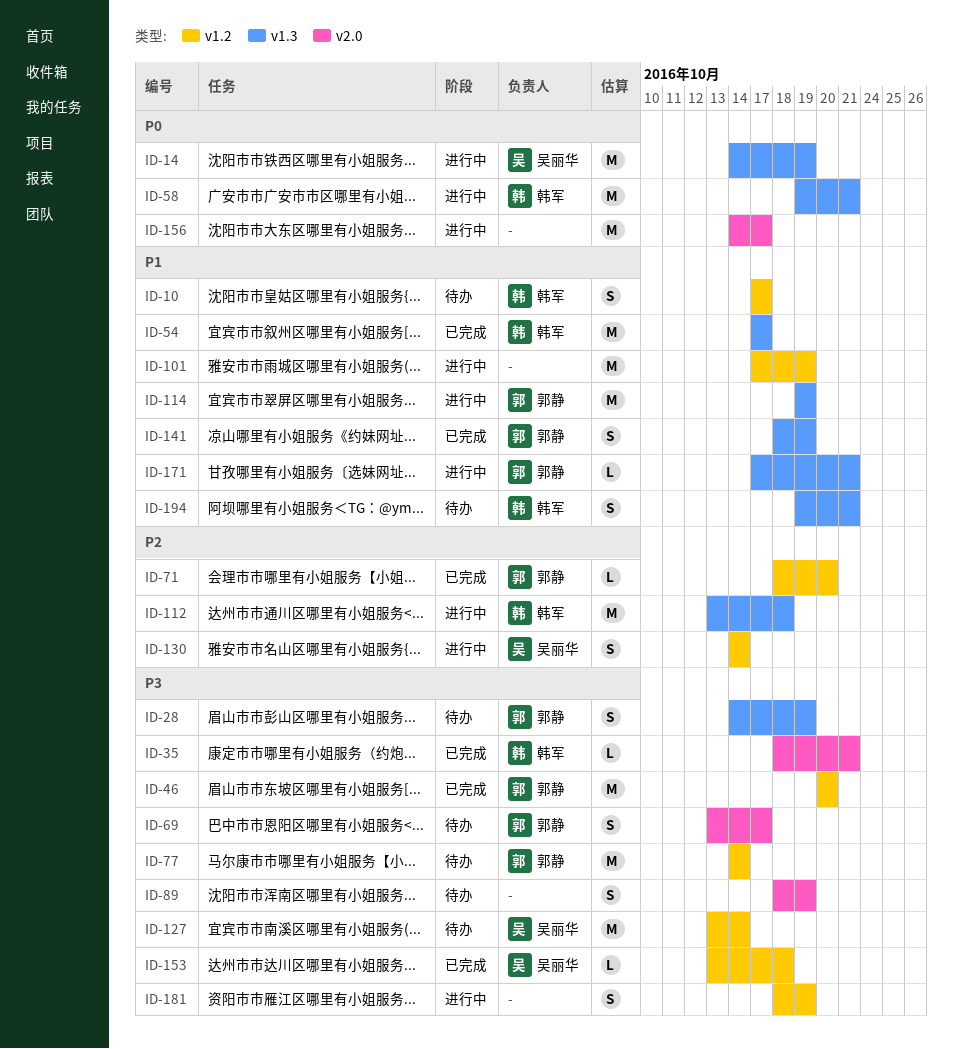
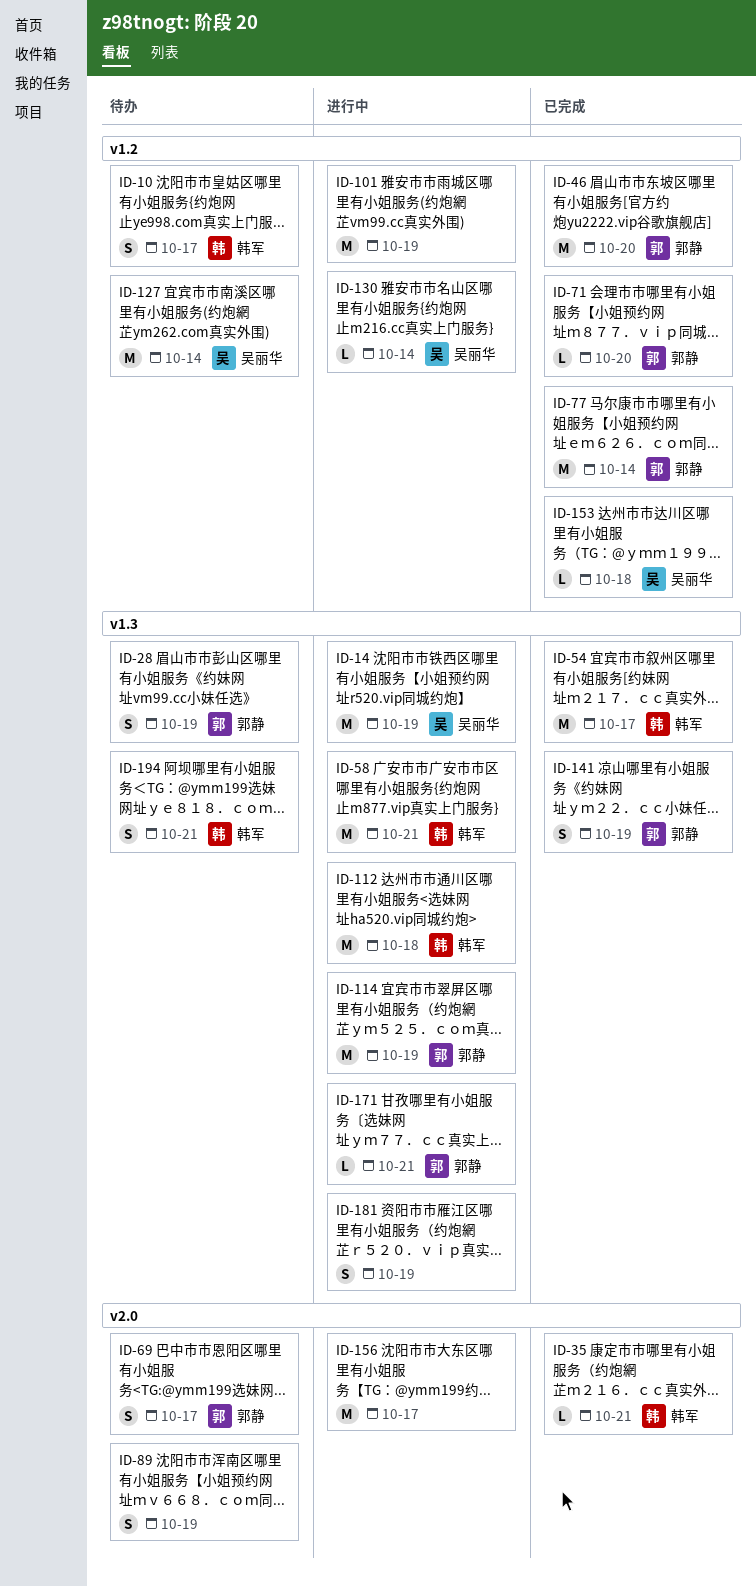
ID-77, status: 待办 -> 已完成
ID-130, estimate: S -> L
ID-181, label: v1.2 -> v1.3

